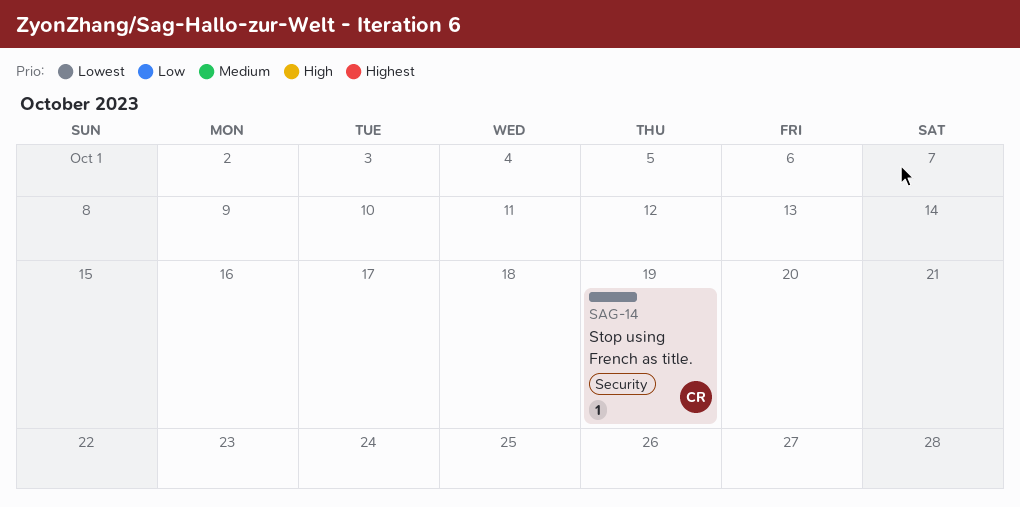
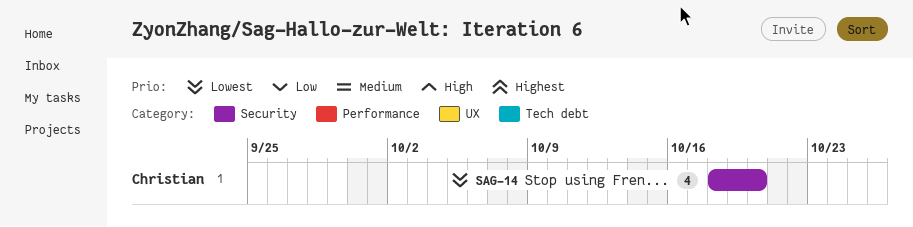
SAG-14, estimate: 1 -> 4
SAG-14, due: Oct 19 -> Oct 20

